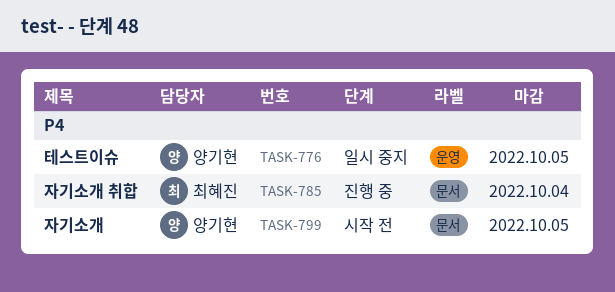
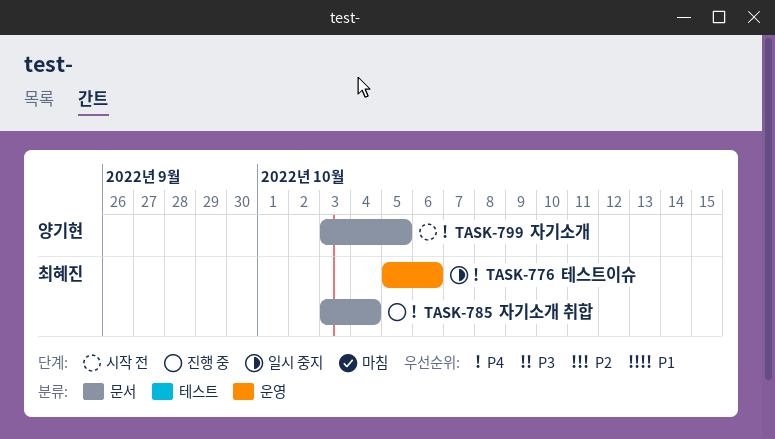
TASK-776, owner: 양기현 -> 최혜진
TASK-776, due: Oct 5 -> Oct 6

